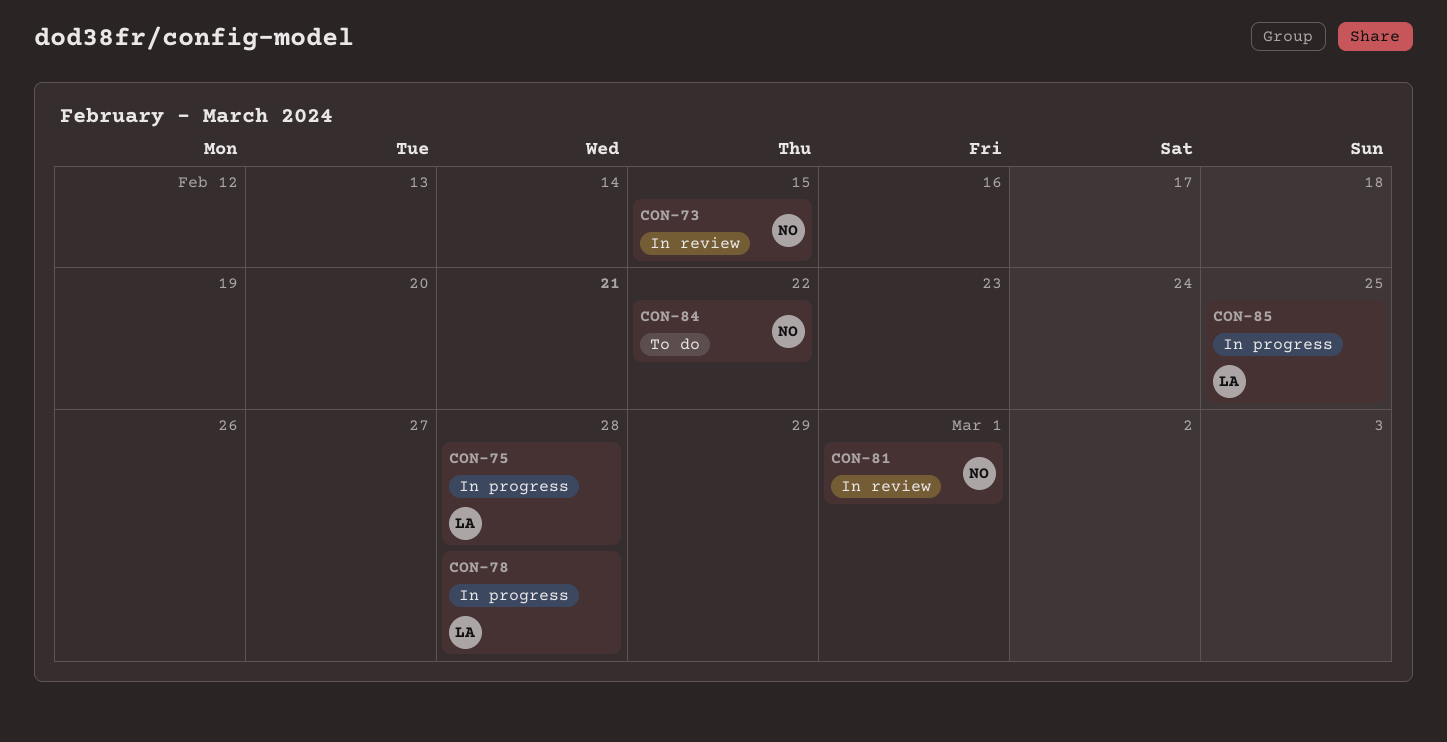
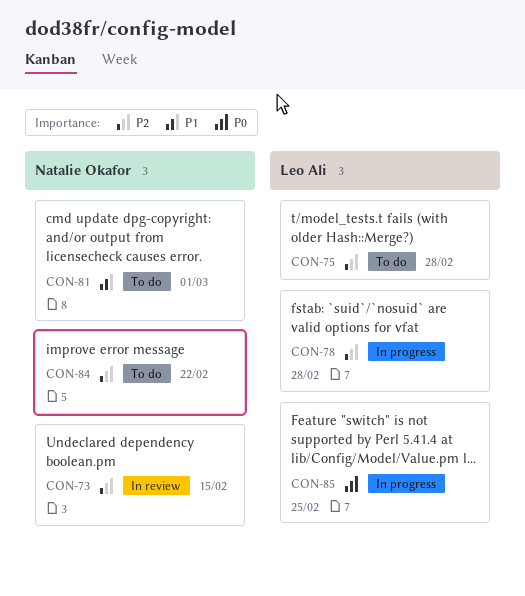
CON-75, status: In progress -> To do
CON-81, status: In review -> To do

